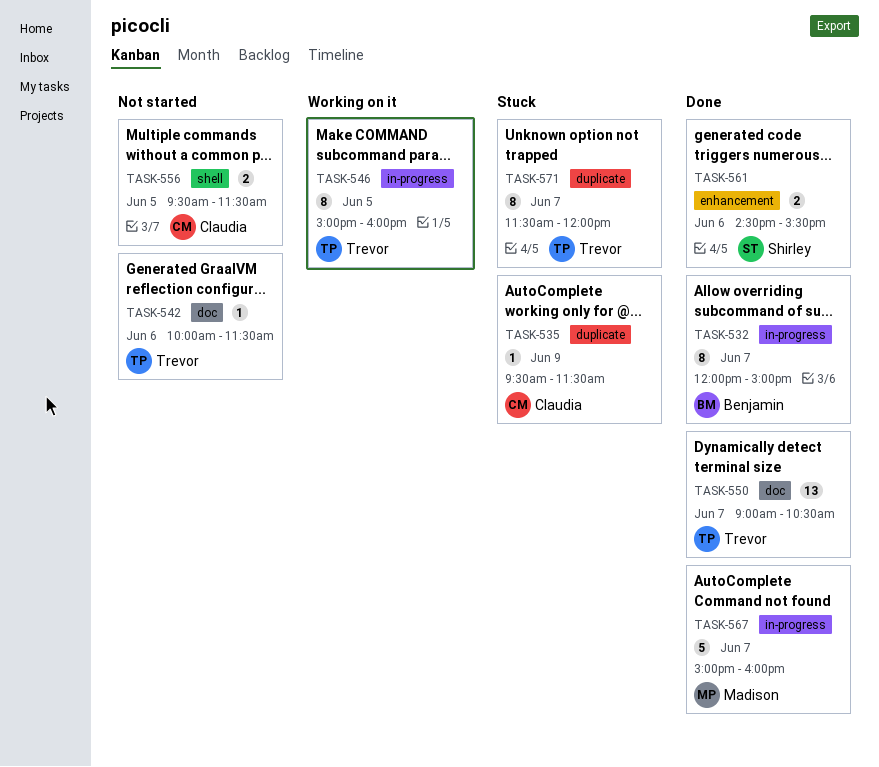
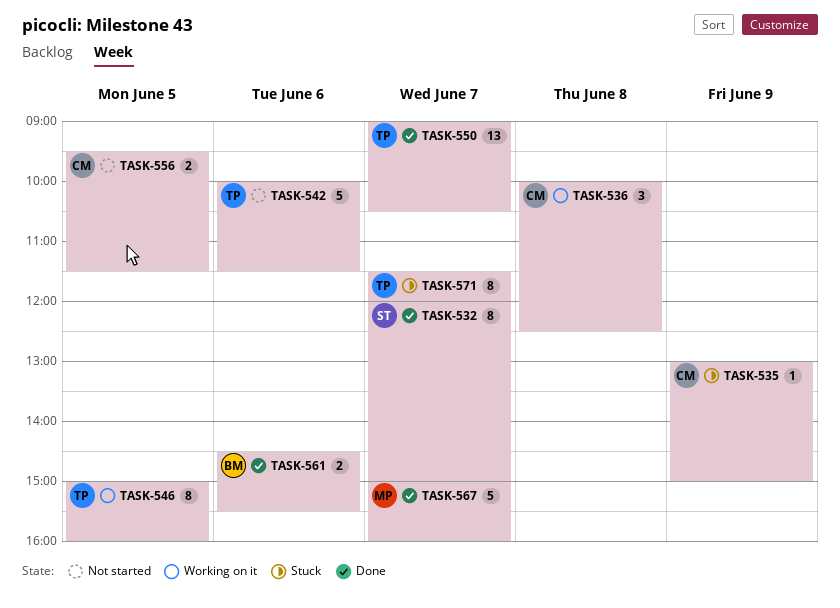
TASK-532, owner: Benjamin -> Shirley
TASK-535, begins: 09:30 -> 13:00
TASK-535, ends: 11:30 -> 15:00
TASK-536: none -> present
TASK-542, estimate: 1 -> 5
TASK-561, owner: Shirley -> Benjamin

